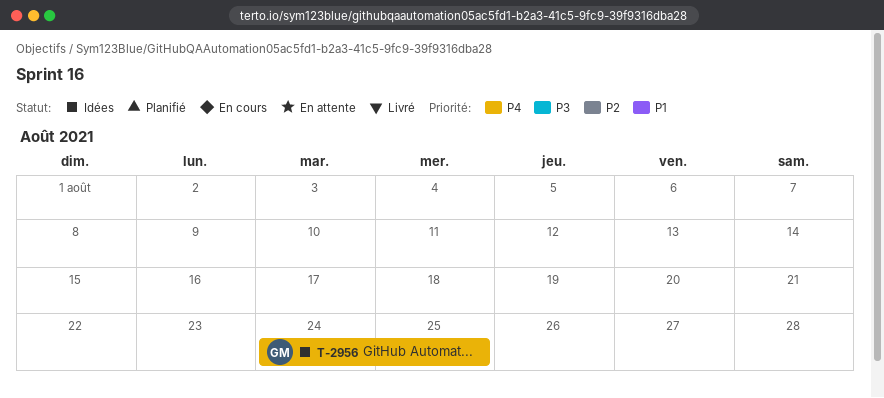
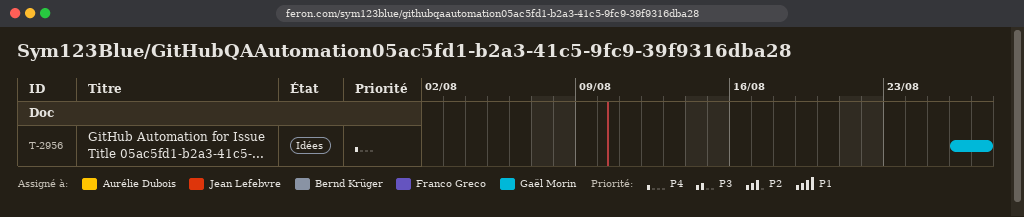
T-2956, start: Aug 24 -> Aug 26
T-2956, due: Aug 25 -> Aug 27

